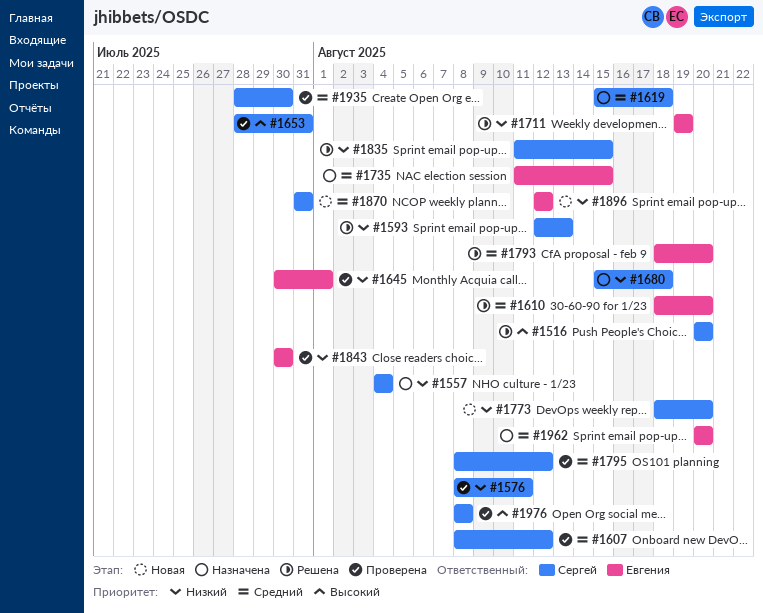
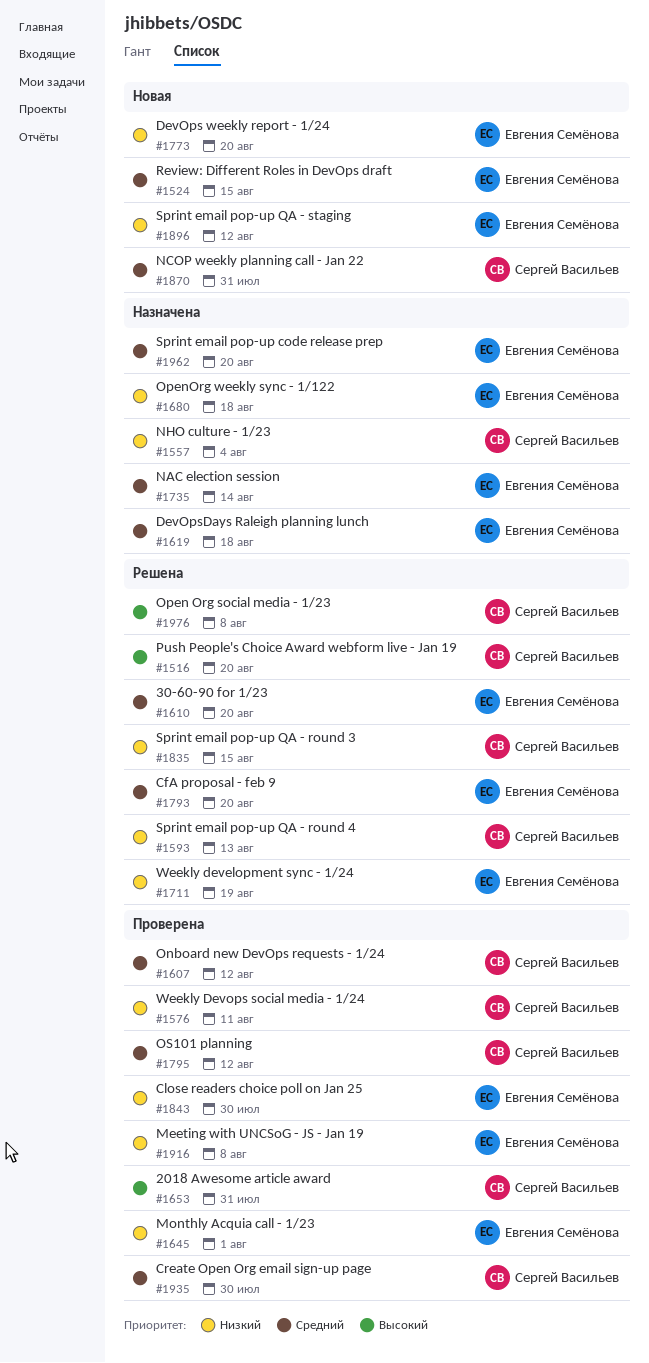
#1524: none -> present
#1619, owner: Сергей Васильев -> Евгения Семёнова
#1680, owner: Сергей Васильев -> Евгения Семёнова
#1735, due: Aug 15 -> Aug 14
#1773, owner: Сергей Васильев -> Евгения Семёнова
#1916: none -> present
#1976, status: Проверена -> Решена

